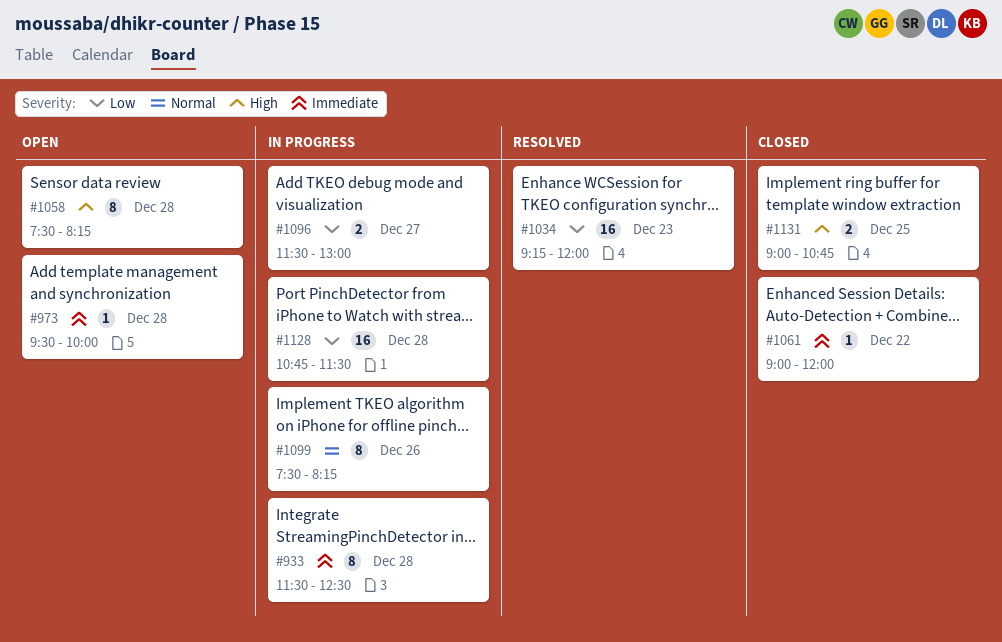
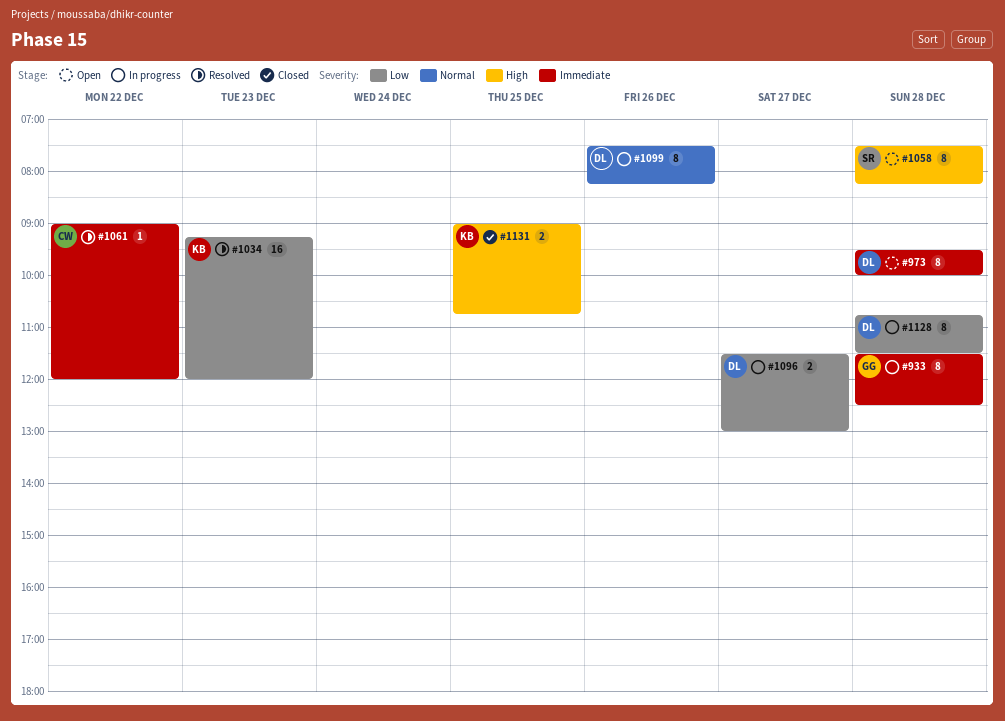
#973, estimate: 1 -> 8
#1061, status: Closed -> Resolved
#1128, estimate: 16 -> 8

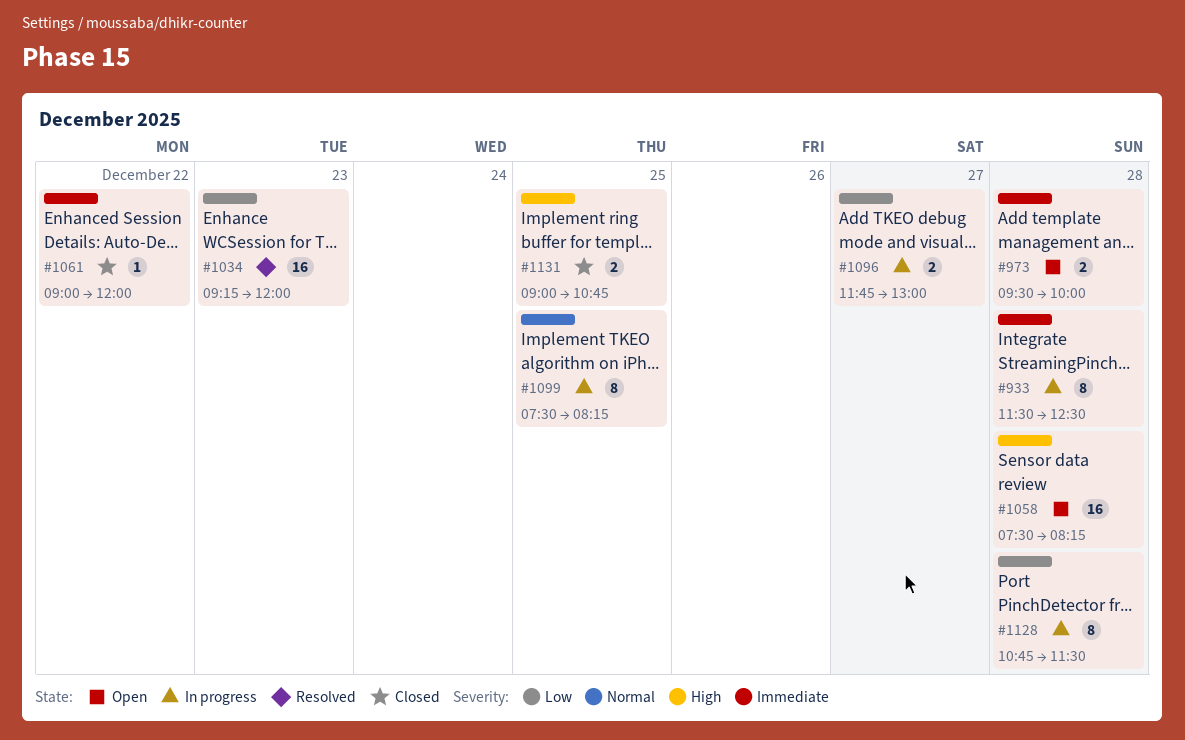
#973, estimate: 8 -> 2
#1058, estimate: 8 -> 16
#1061, status: Resolved -> Closed
#1096, begins: 11:30 -> 11:45
#1099, day: Dec 26 -> Dec 25

